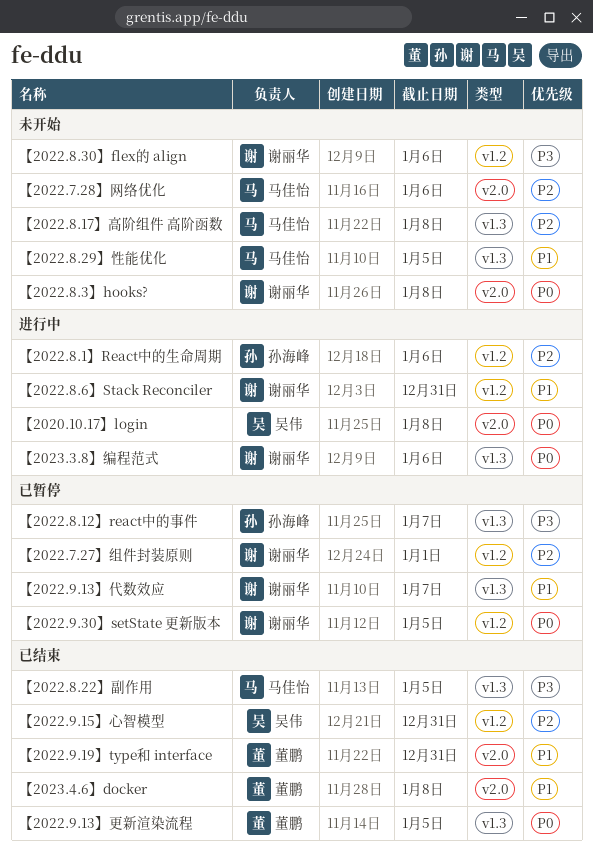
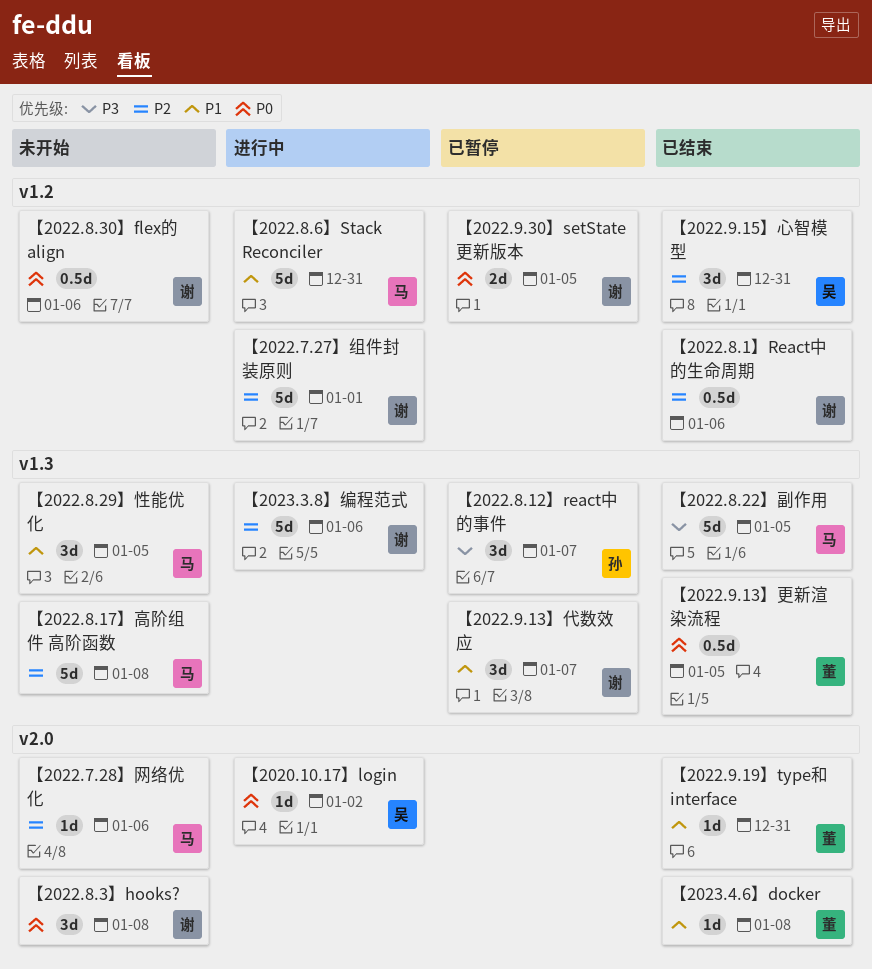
【2020.10.17】login, due: Jan 8 -> Jan 2
【2022.7.27】组件封装原则, status: 已暂停 -> 进行中
【2022.8.1】React中的生命周期, status: 进行中 -> 已结束
【2022.8.1】React中的生命周期, owner: 孙海峰 -> 谢丽华
【2022.8.30】flex的 align, priority: P3 -> P0
【2022.8.6】Stack Reconciler, owner: 谢丽华 -> 马佳怡
【2023.3.8】编程范式, priority: P0 -> P2

